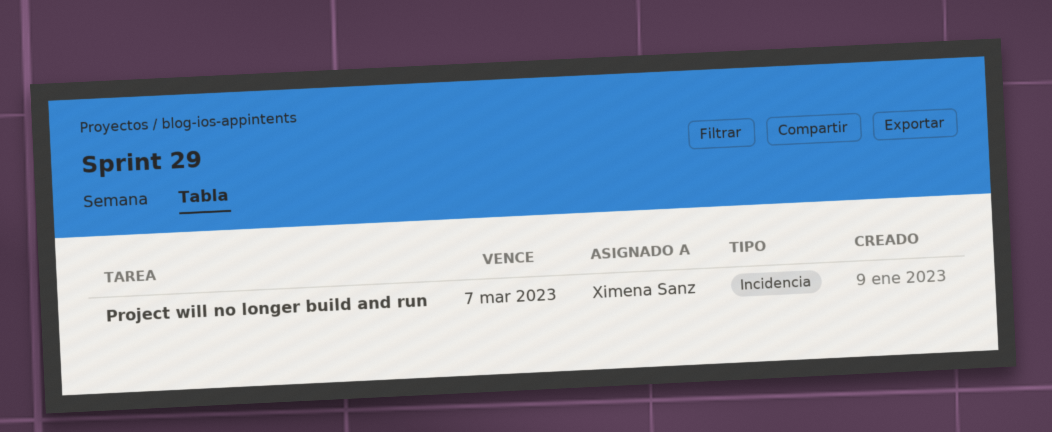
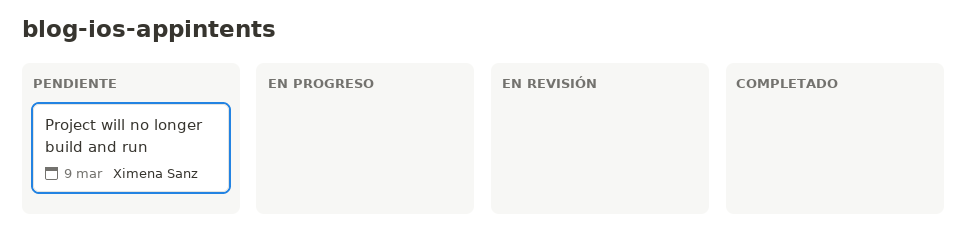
Project will no longer build and run, due: Mar 7 -> Mar 9

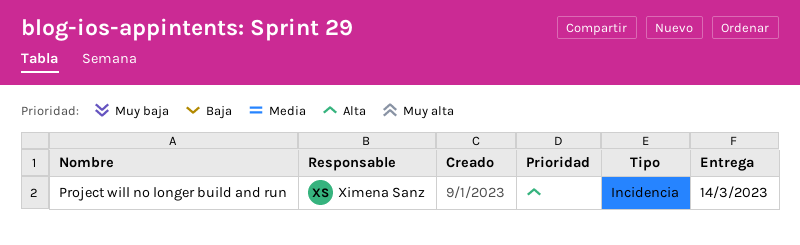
Project will no longer build and run, due: Mar 9 -> Mar 14

